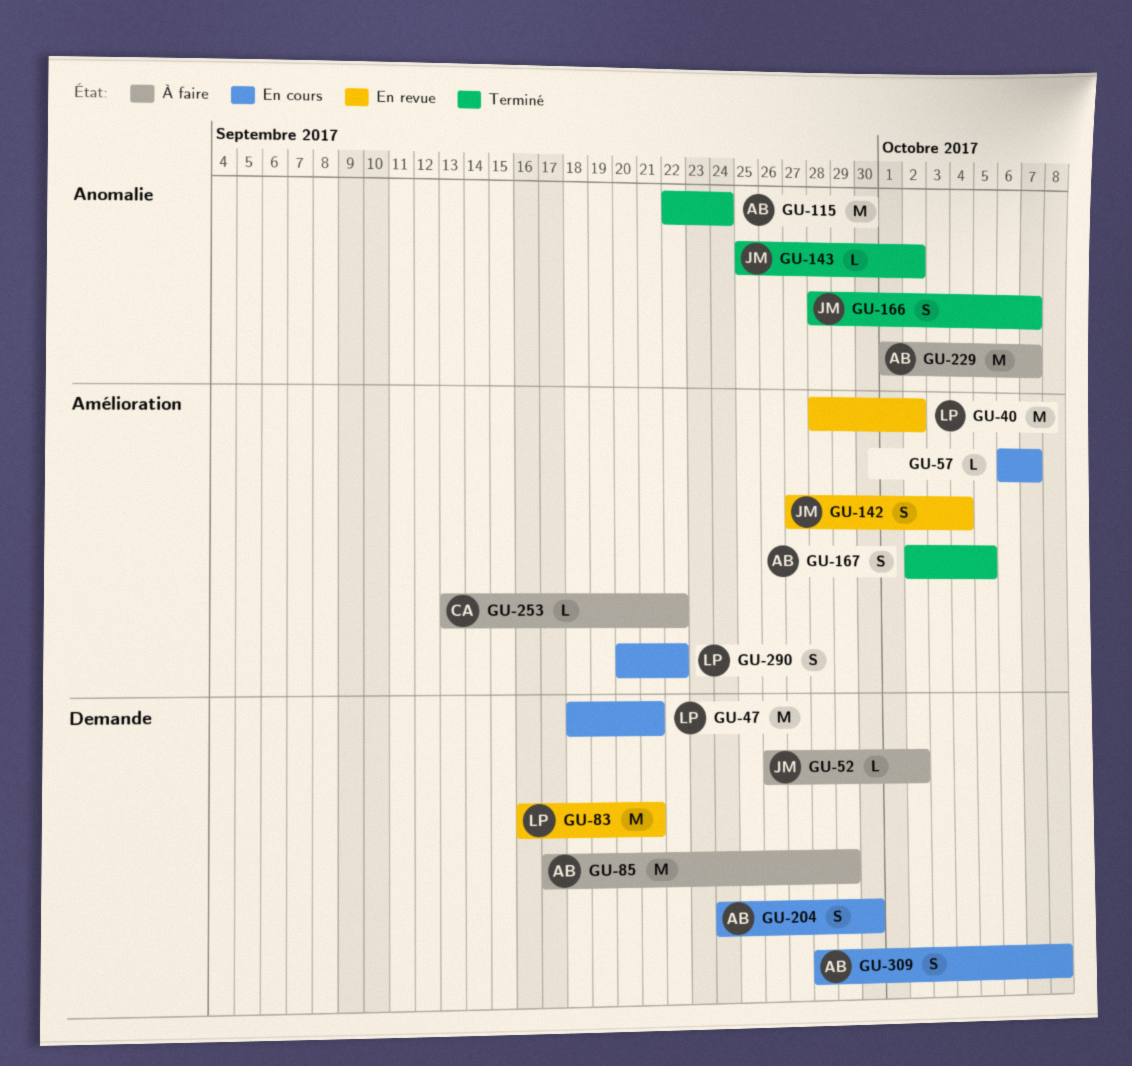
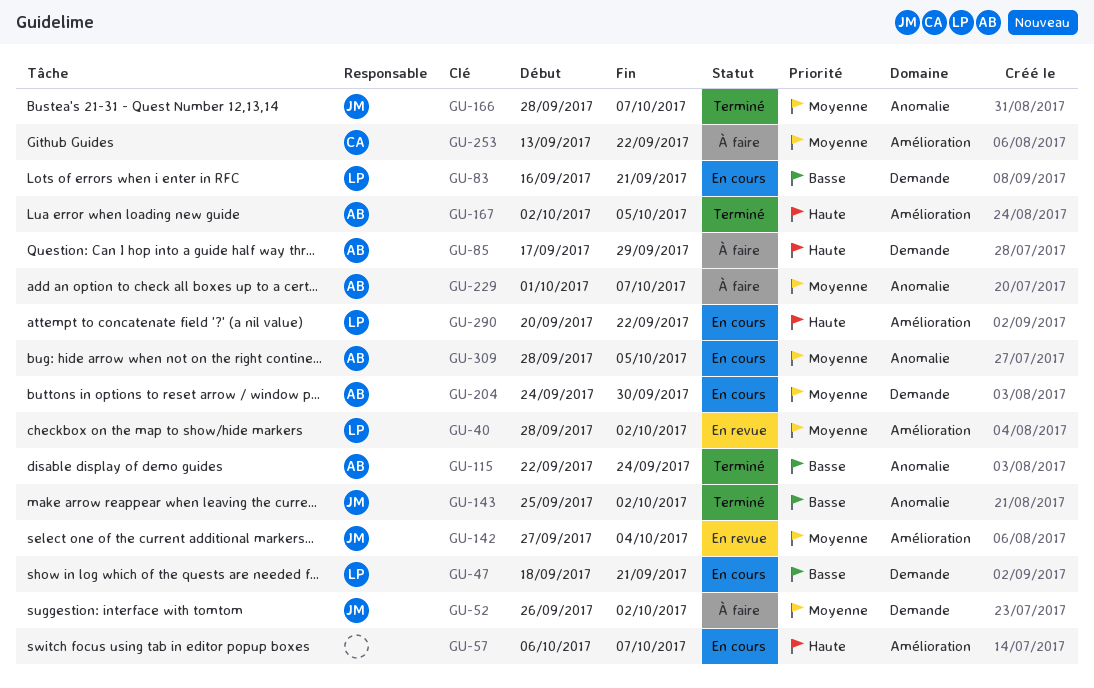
GU-83, status: En revue -> En cours
GU-309, label: Demande -> Anomalie
GU-309, due: Oct 8 -> Oct 5

